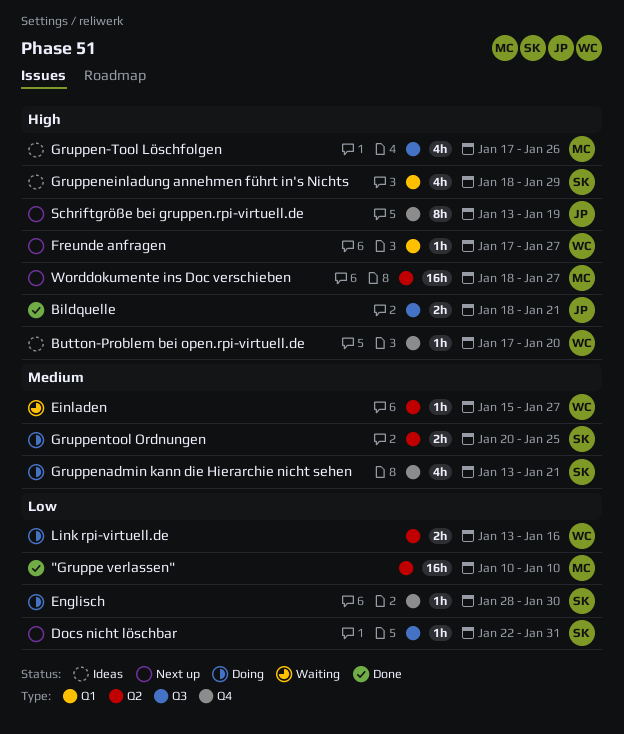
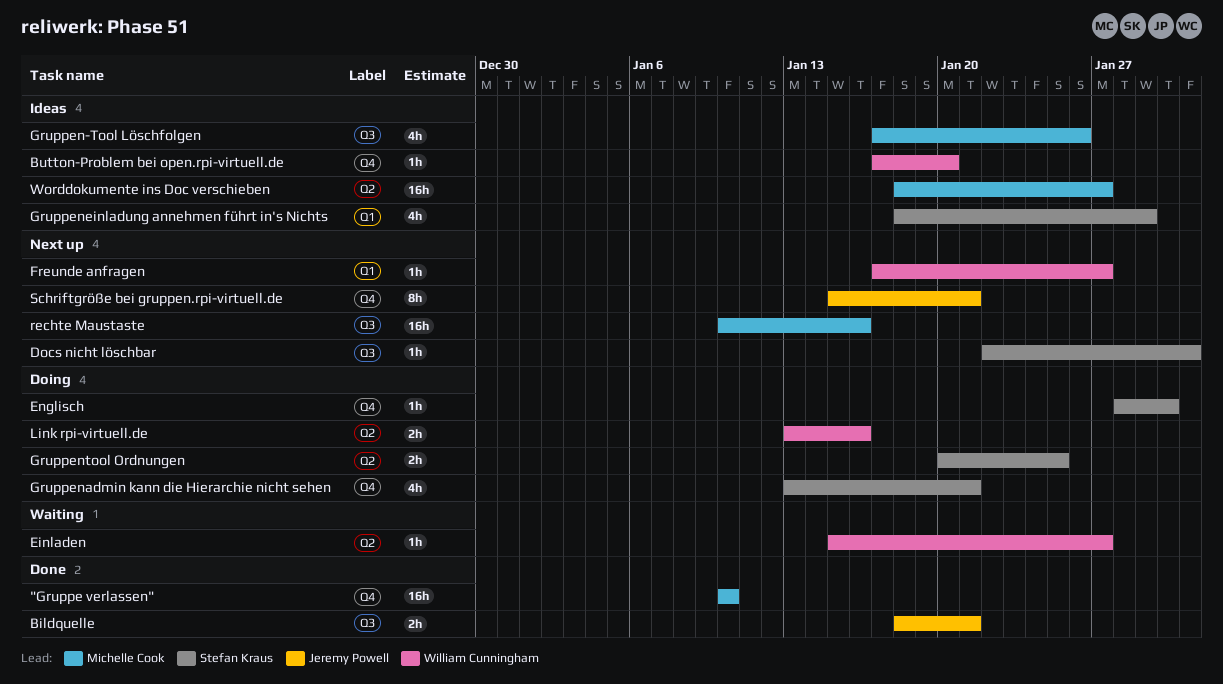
"Gruppe verlassen", label: Q2 -> Q4
rechte Maustaste: none -> present
Schriftgröße bei gruppen.rpi-virtuell.de, start: Jan 13 -> Jan 15
Schriftgröße bei gruppen.rpi-virtuell.de, due: Jan 19 -> Jan 21
Worddokumente ins Doc verschieben, status: Next up -> Ideas

